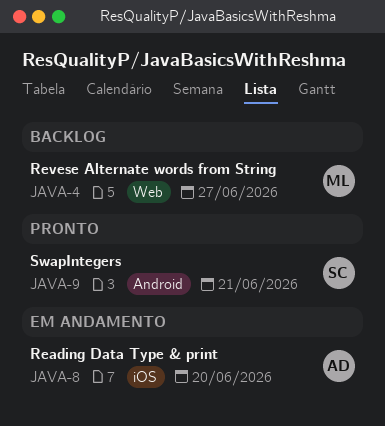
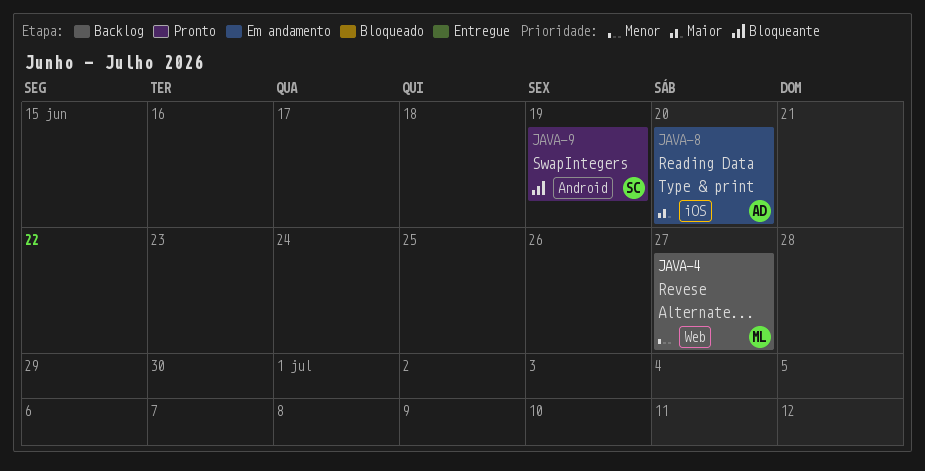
JAVA-9, due: Jun 21 -> Jun 19

